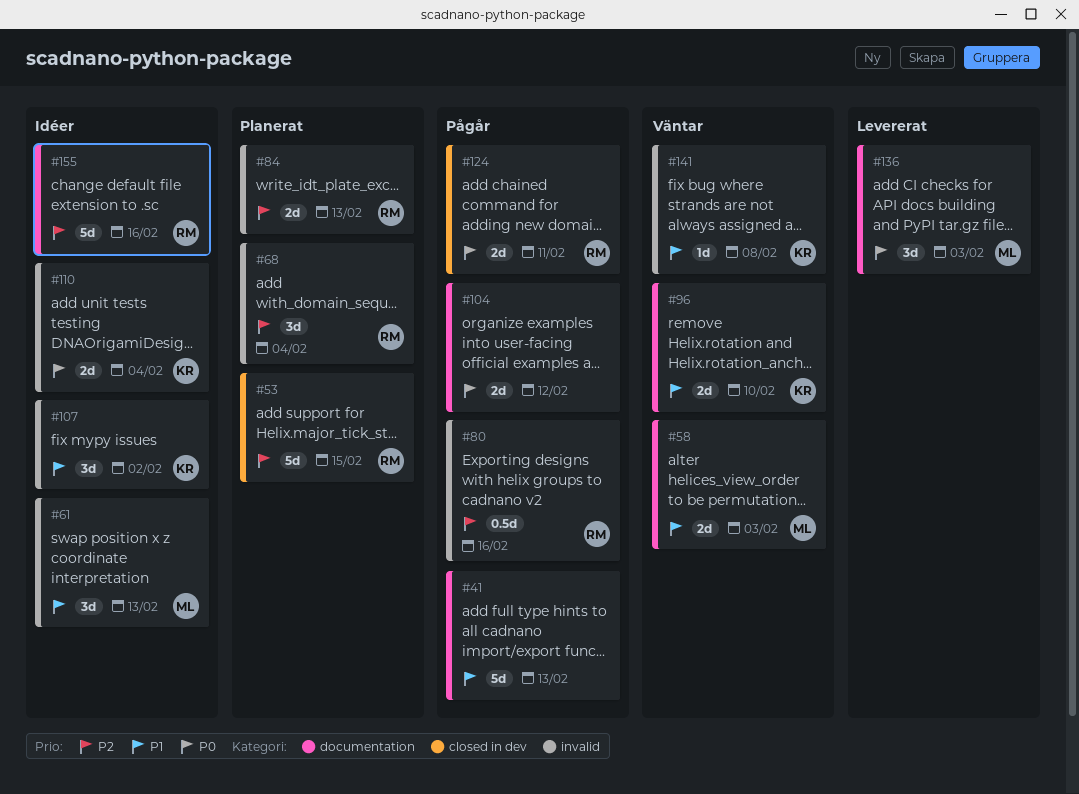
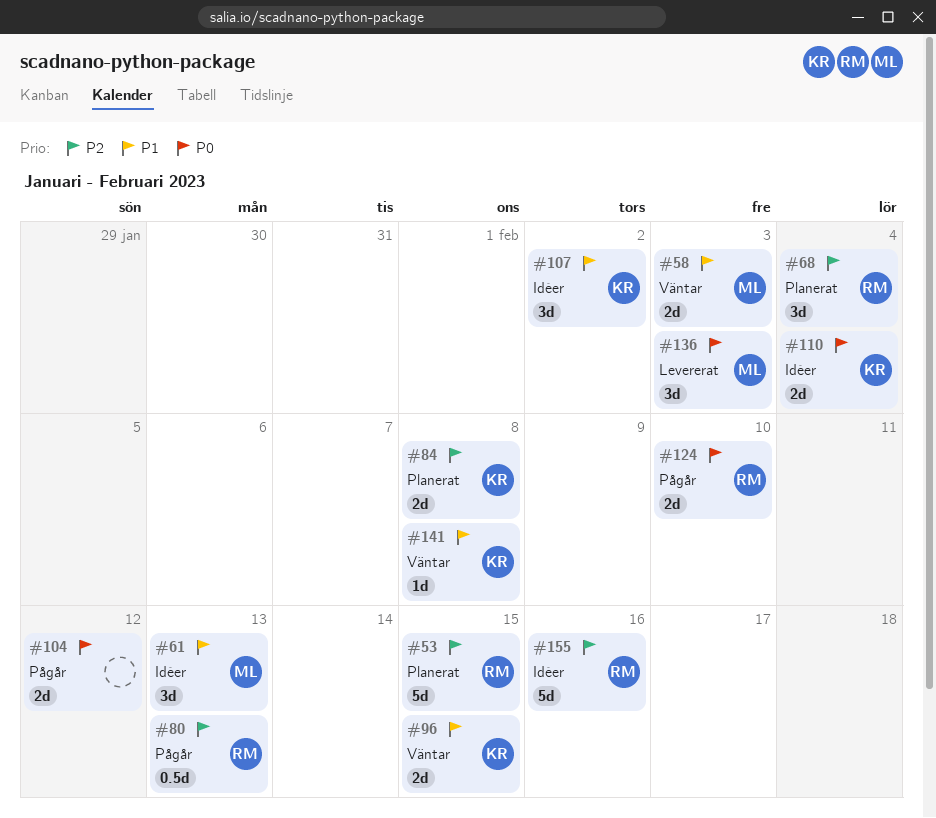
#41: present -> none
#80, due: Feb 16 -> Feb 13
#84, owner: RM -> KR
#84, due: Feb 13 -> Feb 8
#96, due: Feb 10 -> Feb 15
#124, due: Feb 11 -> Feb 10

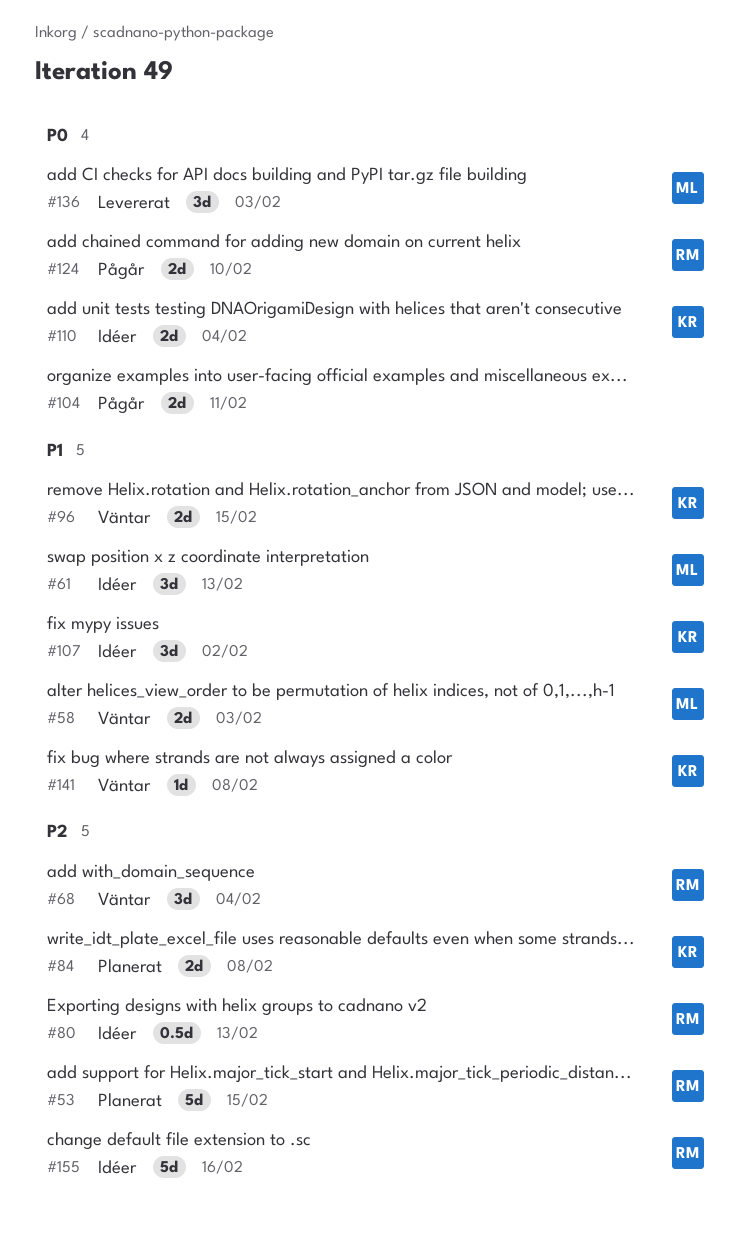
#68, status: Planerat -> Väntar
#80, status: Pågår -> Idéer
#104, due: Feb 12 -> Feb 11

